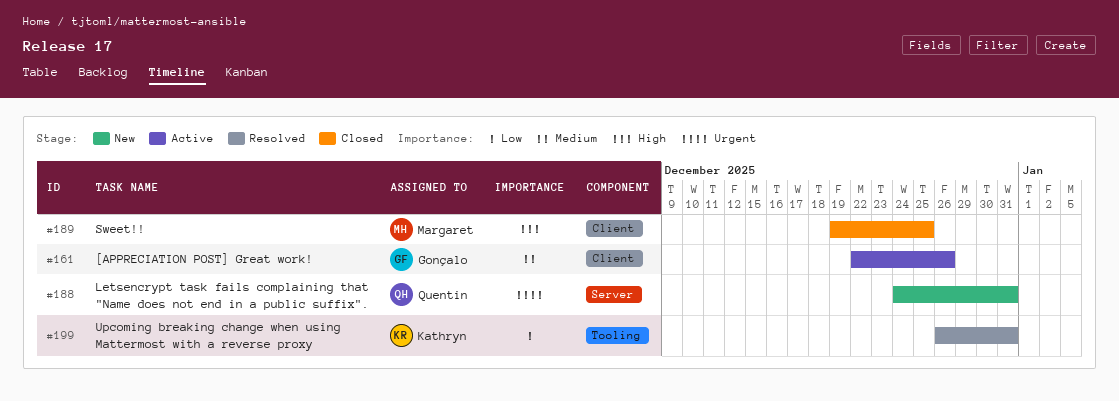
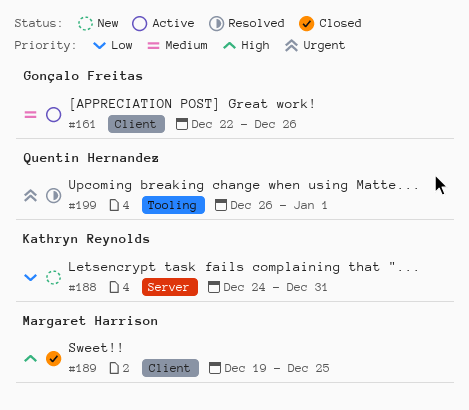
#188, owner: Quentin Hernandez -> Kathryn Reynolds
#188, priority: Urgent -> Low
#199, owner: Kathryn Reynolds -> Quentin Hernandez
#199, priority: Low -> Urgent
#199, due: Dec 31 -> Jan 1

